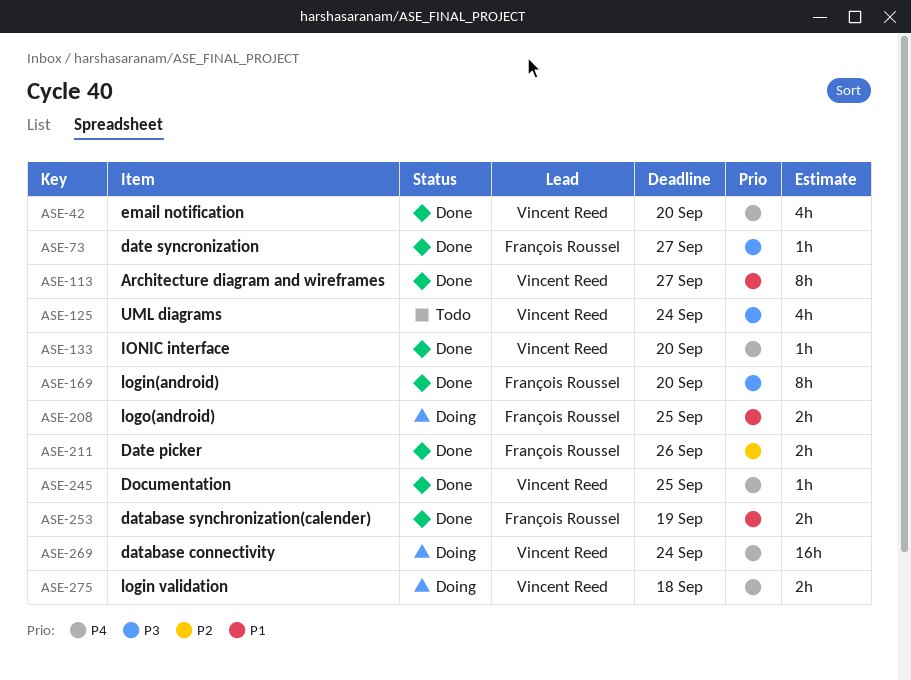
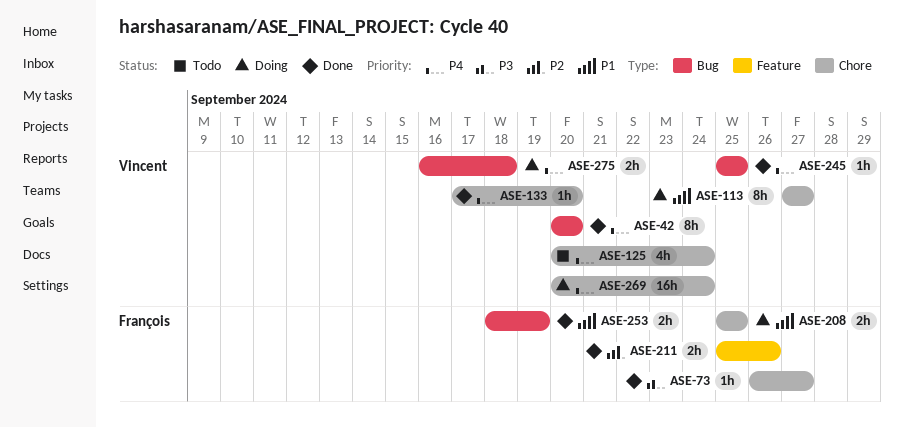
ASE-42, estimate: 4h -> 8h
ASE-113, status: Done -> Doing
ASE-125, priority: P3 -> P4
ASE-169: present -> none

